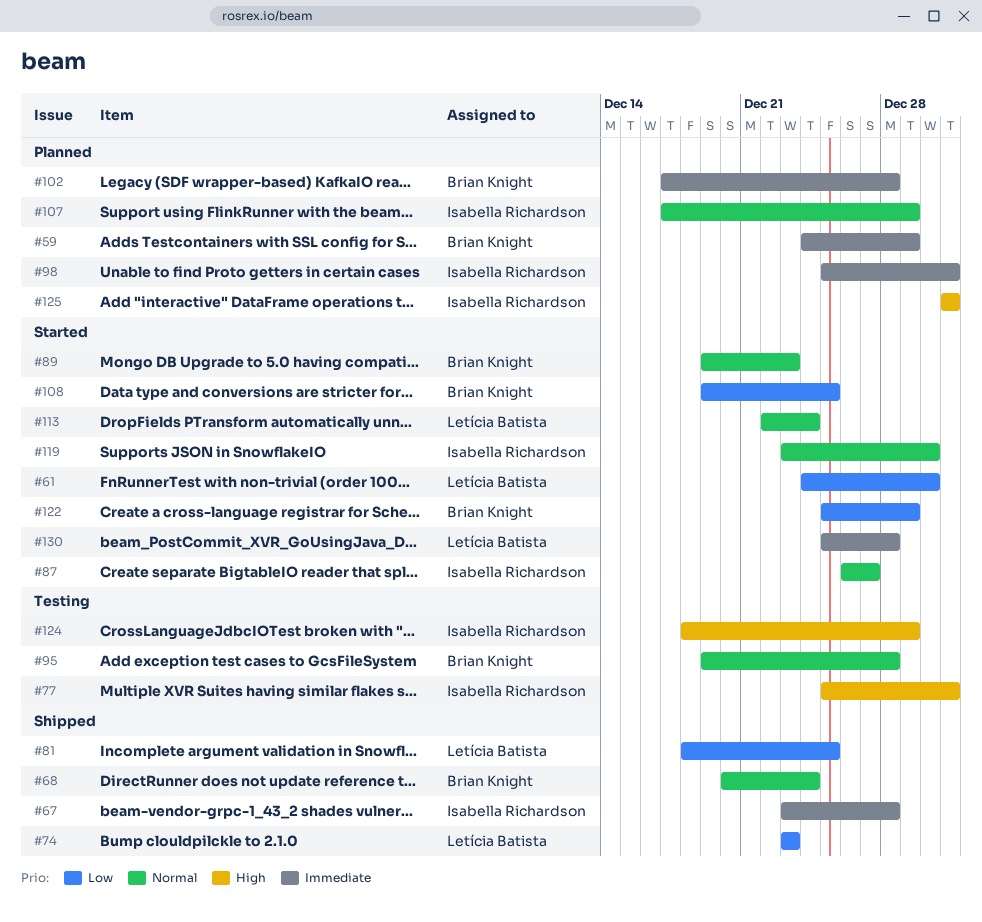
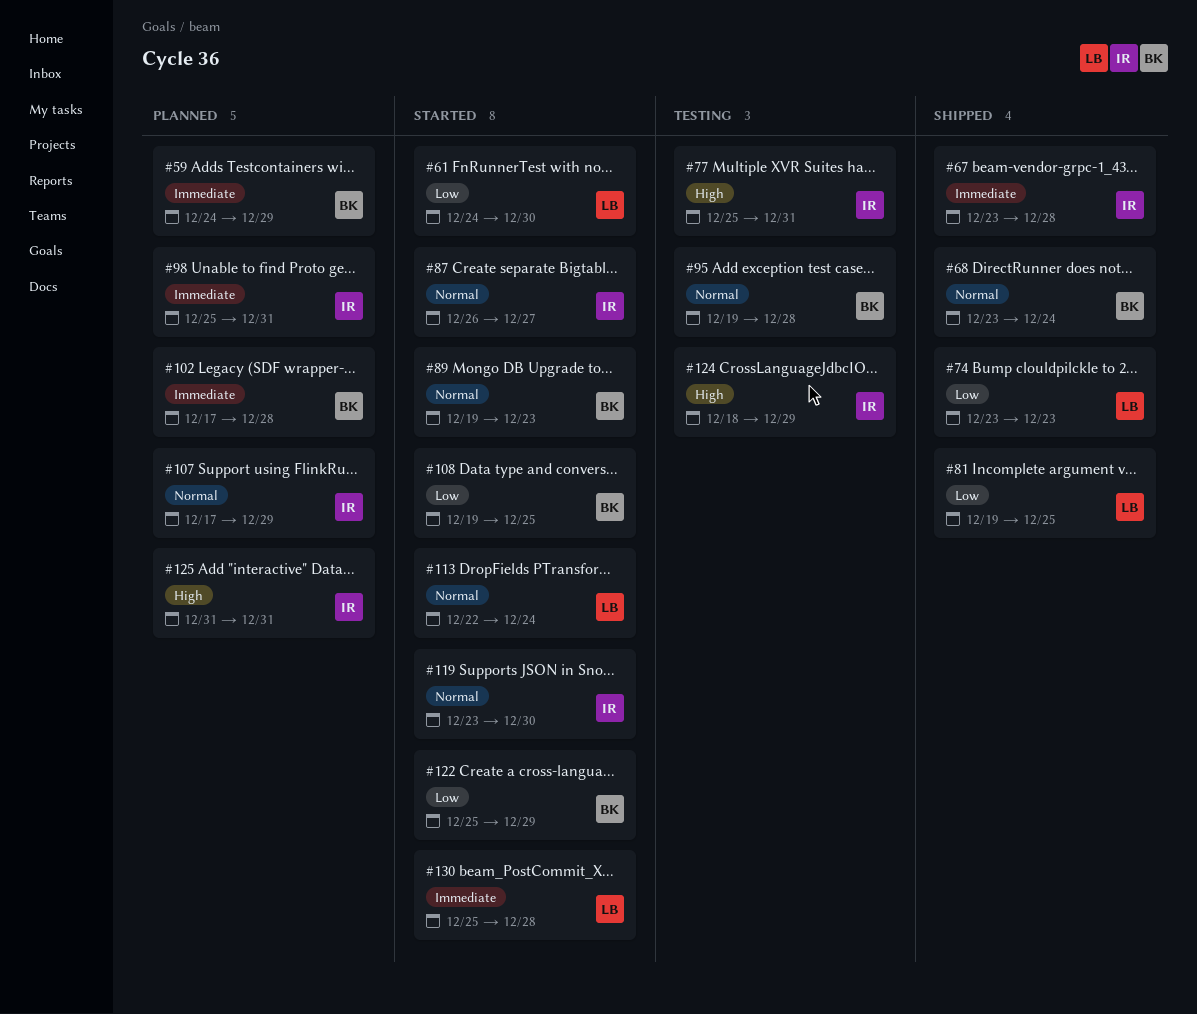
#68, start: Dec 20 -> Dec 23
#81, start: Dec 18 -> Dec 19

